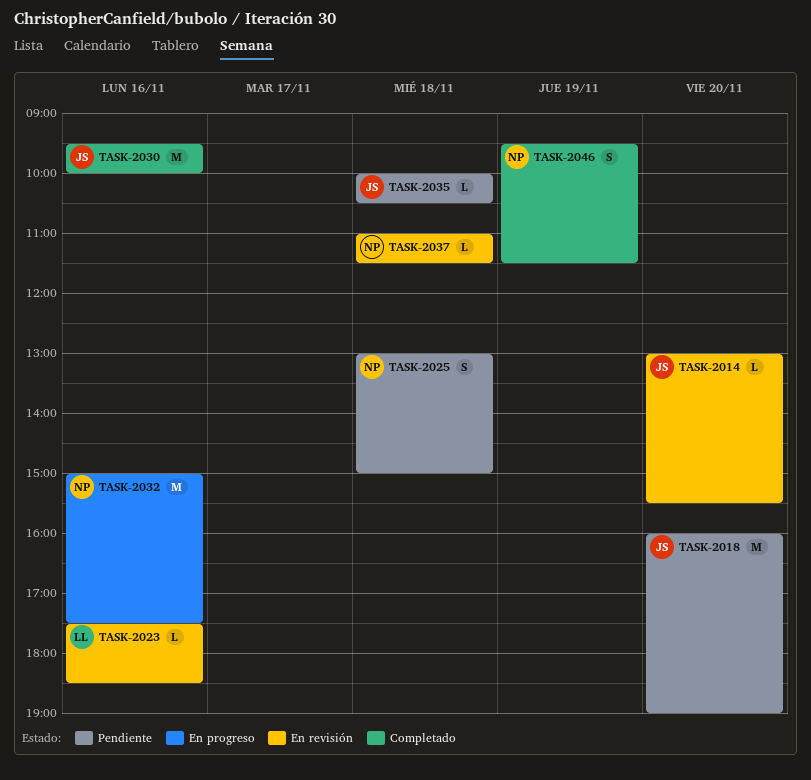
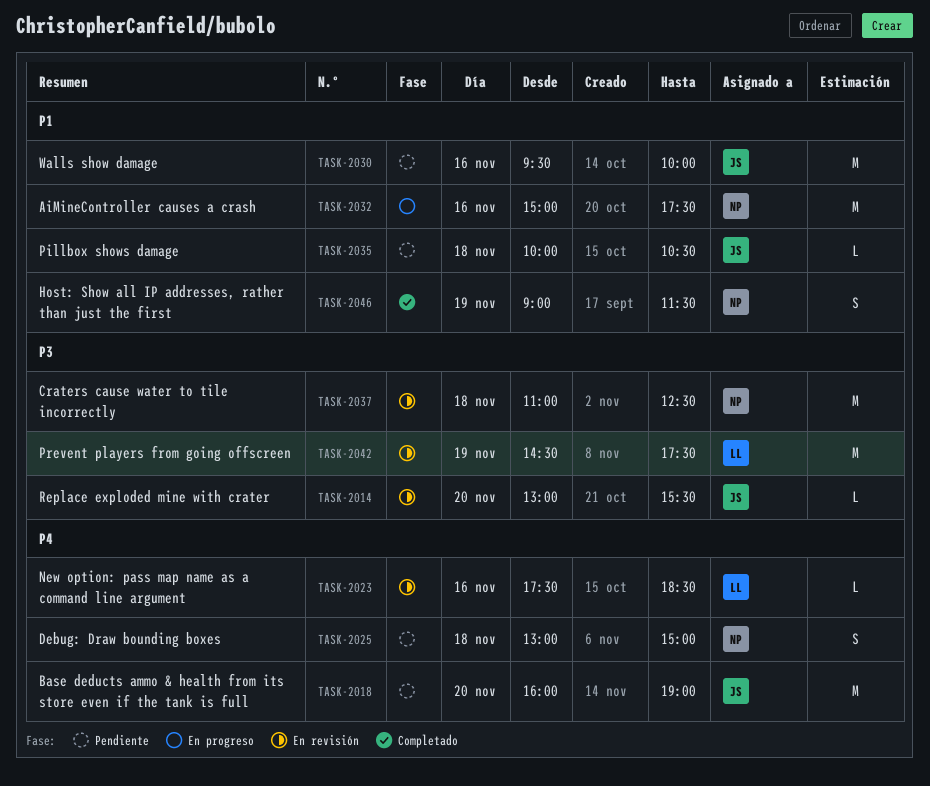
TASK-2030, status: Completado -> Pendiente
TASK-2037, estimate: L -> M
TASK-2037, ends: 11:30 -> 12:30
TASK-2042: none -> present
TASK-2046, begins: 09:30 -> 09:00

